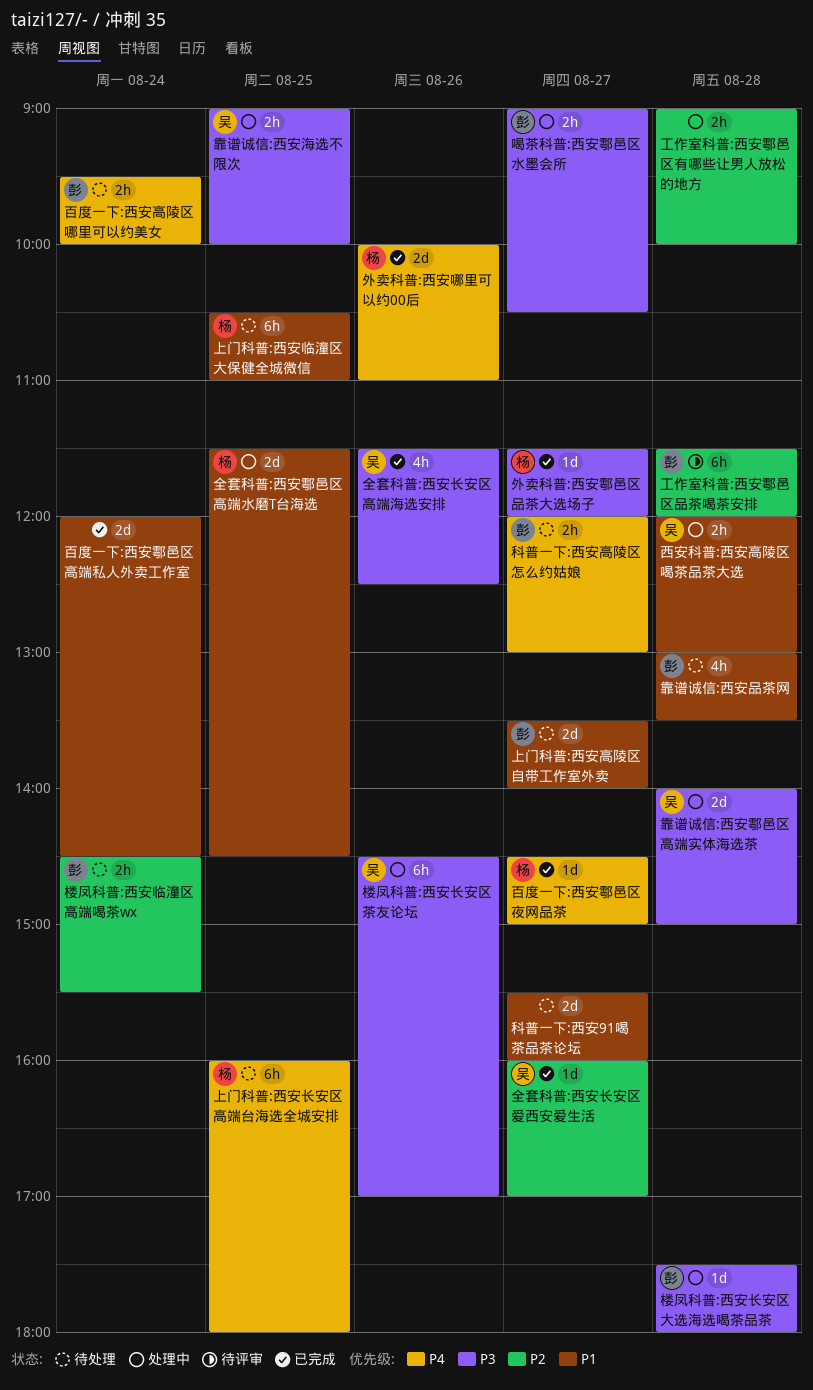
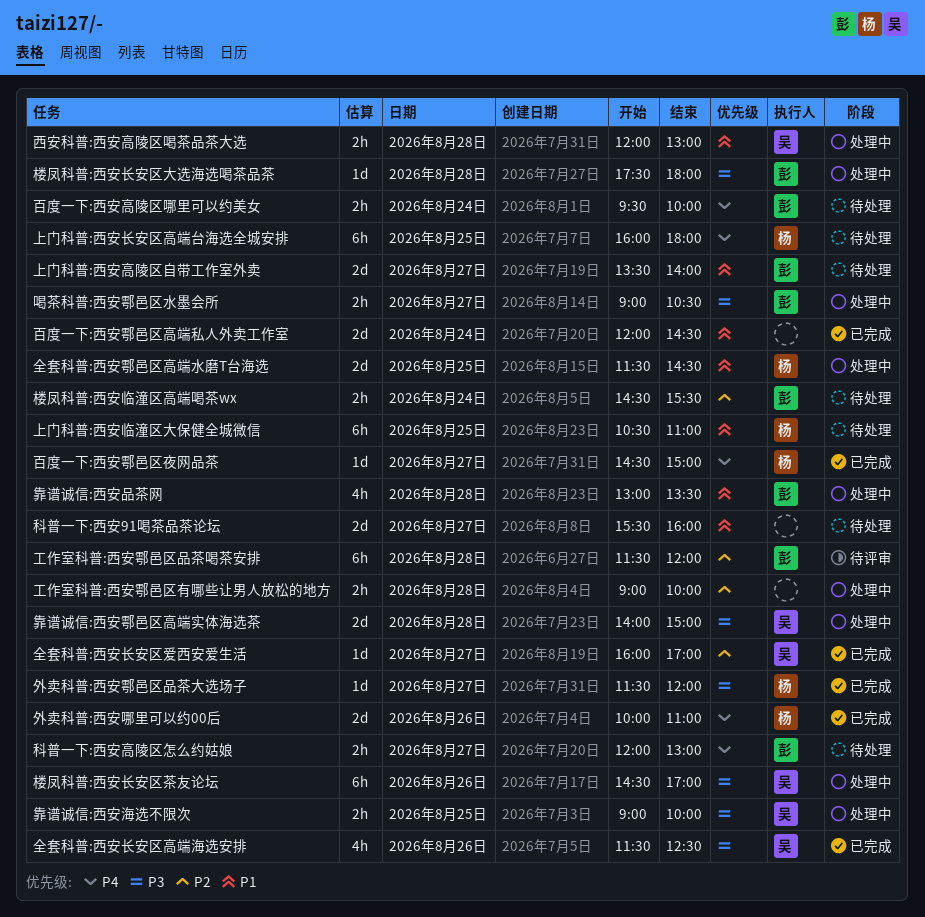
靠谱诚信:西安品茶网, status: 待处理 -> 处理中

